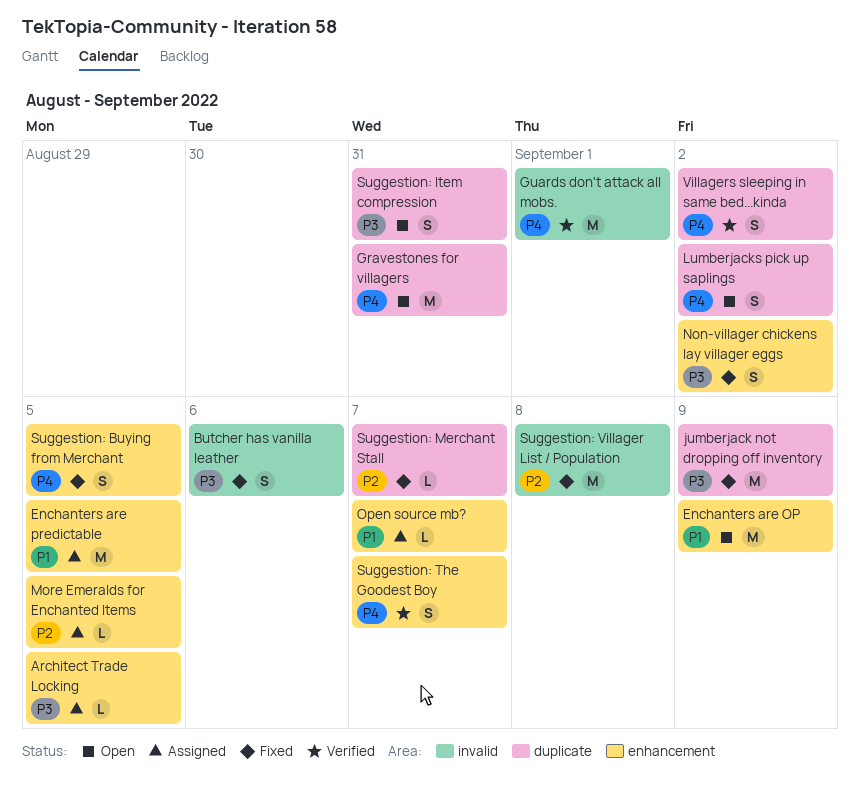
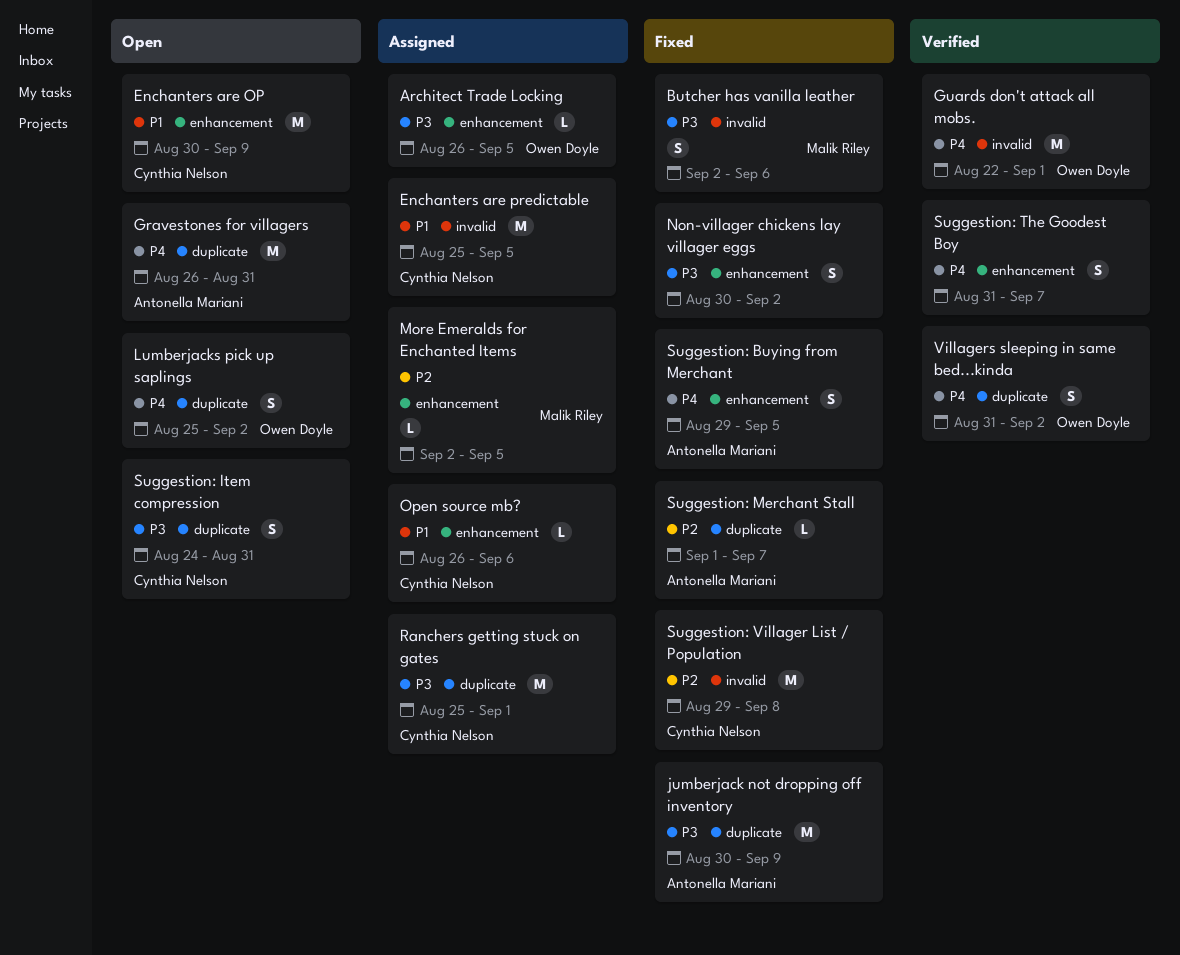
Enchanters are predictable, label: enhancement -> invalid
Open source mb?, due: Sep 7 -> Sep 6
Ranchers getting stuck on gates: none -> present

